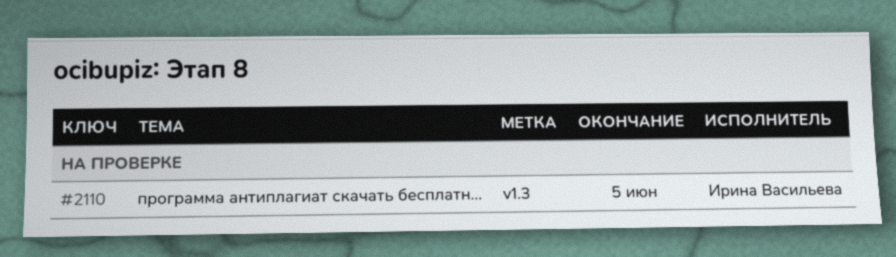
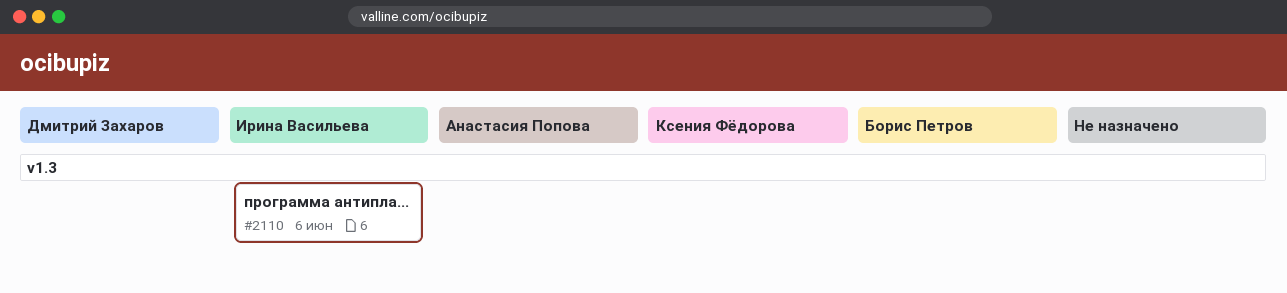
#2110, due: Jun 5 -> Jun 6

